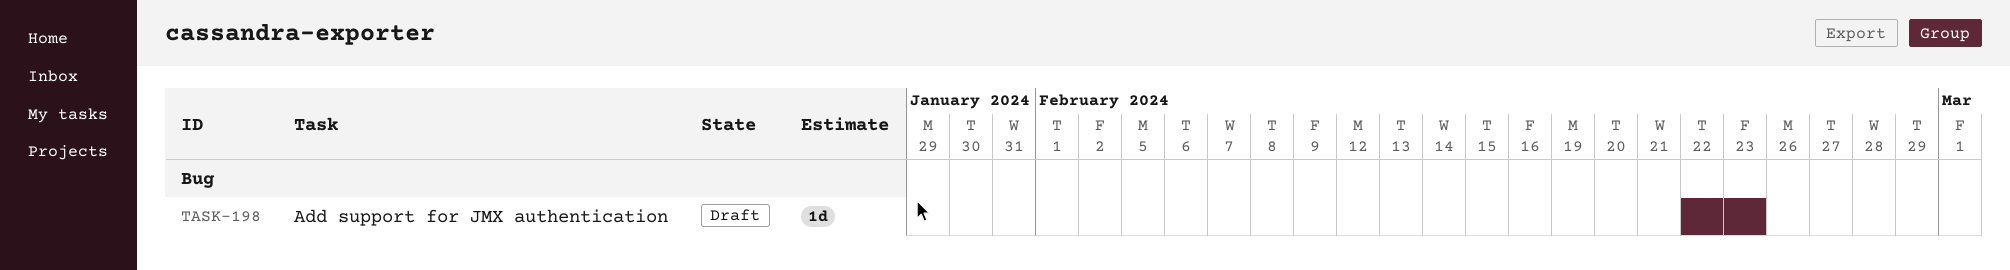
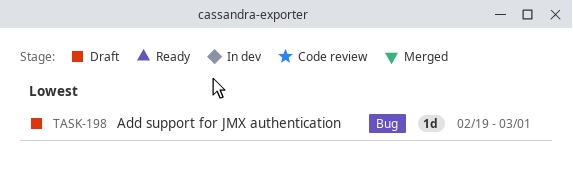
TASK-198, start: Feb 22 -> Feb 19
TASK-198, due: Feb 23 -> Mar 1

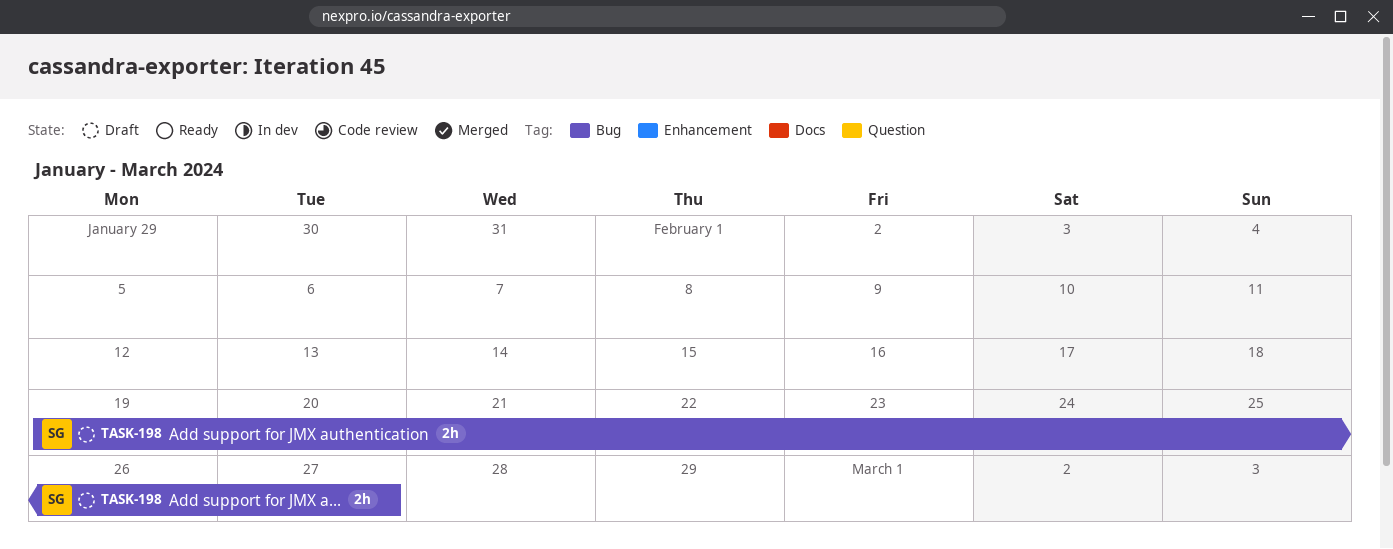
TASK-198, estimate: 1d -> 2h
TASK-198, due: Mar 1 -> Feb 27

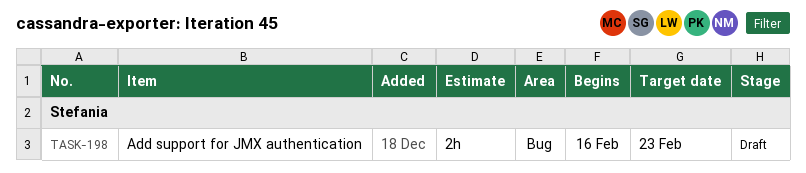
TASK-198, start: Feb 19 -> Feb 16
TASK-198, due: Feb 27 -> Feb 23

